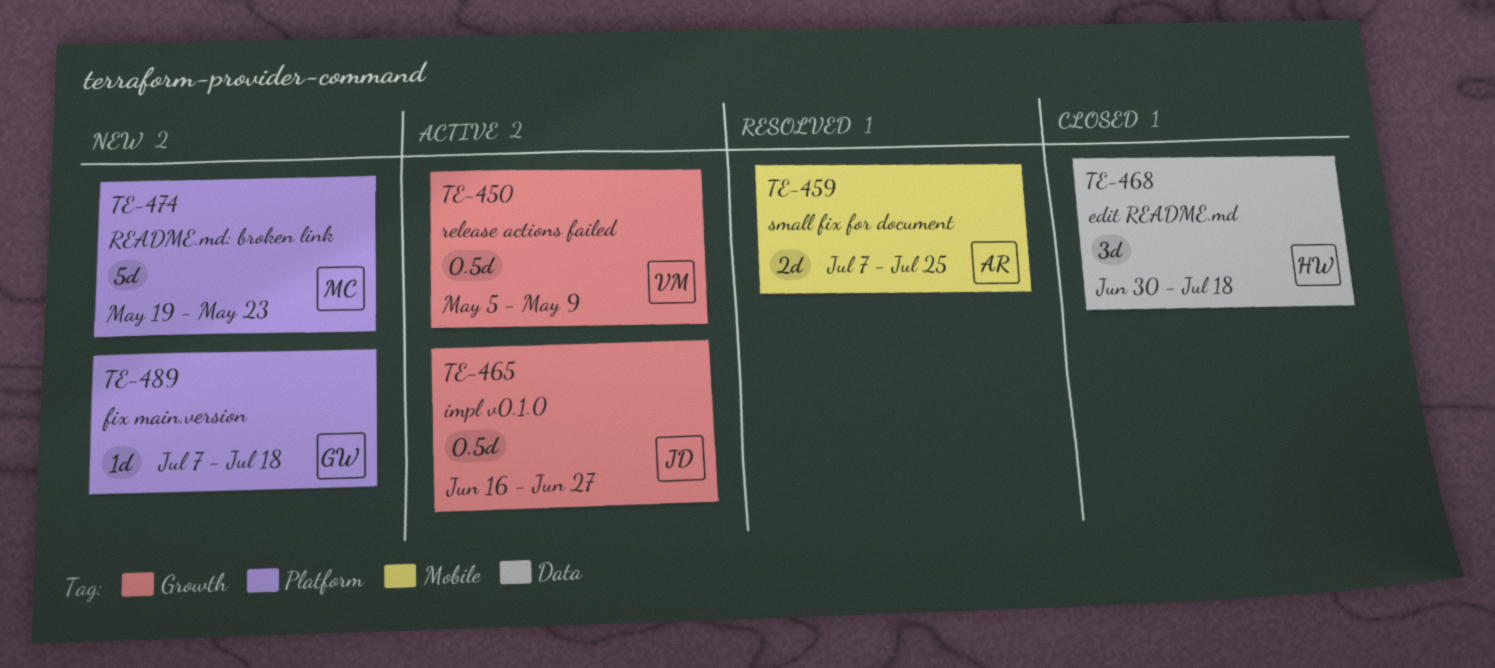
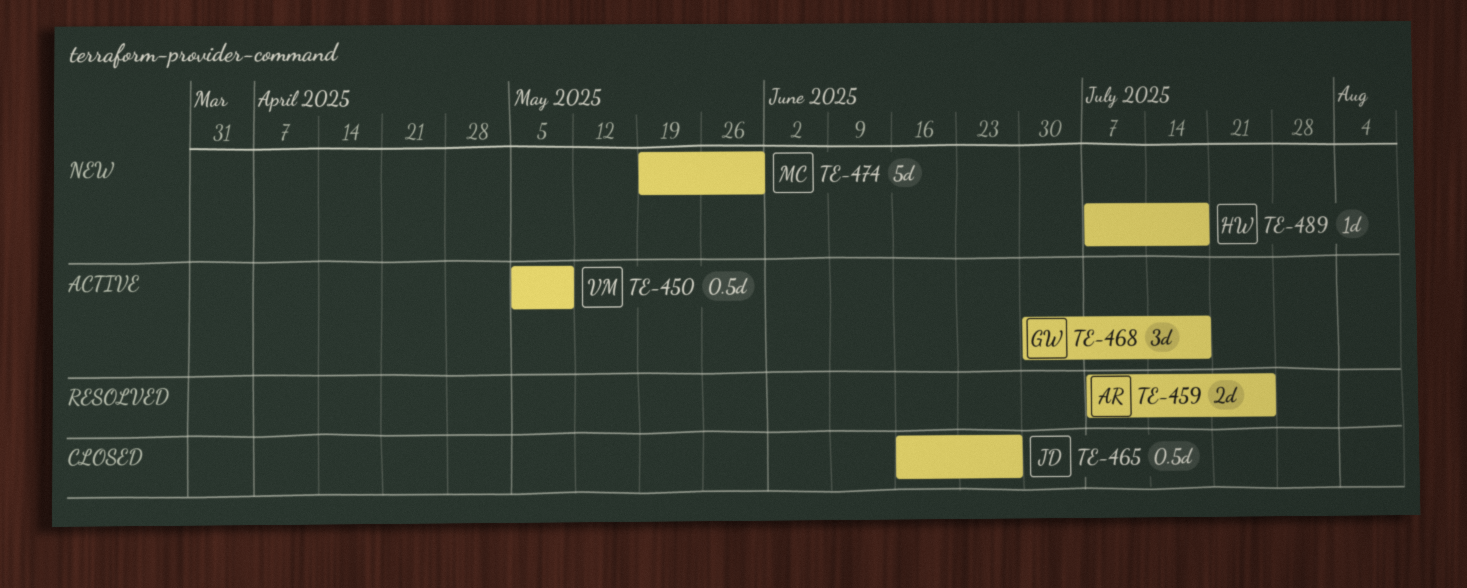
TE-465, status: Active -> Closed
TE-468, status: Closed -> Active
TE-468, owner: HW -> GW
TE-474, due: May 23 -> May 30
TE-489, owner: GW -> HW

